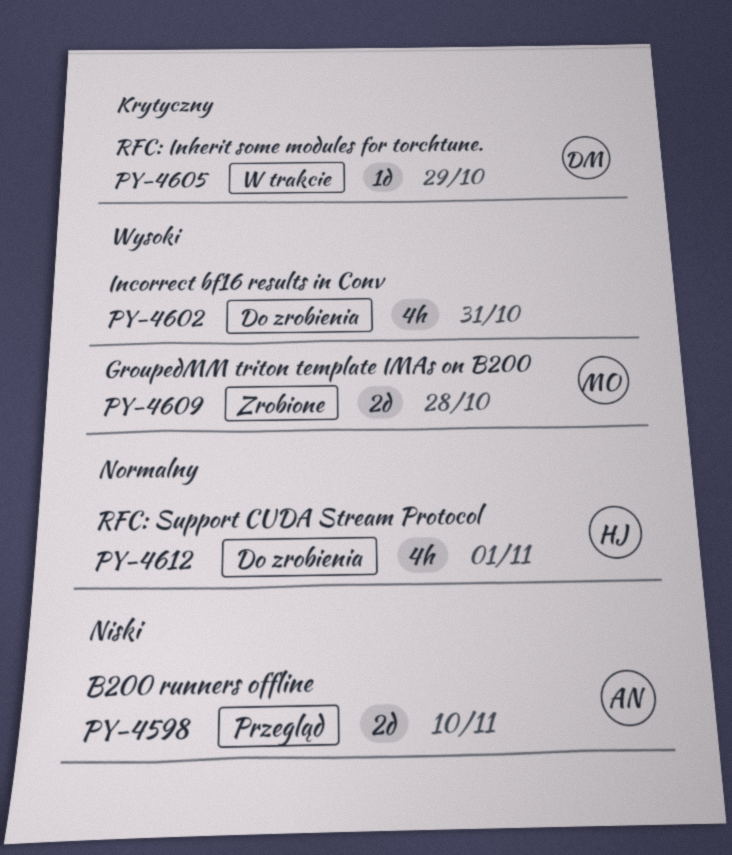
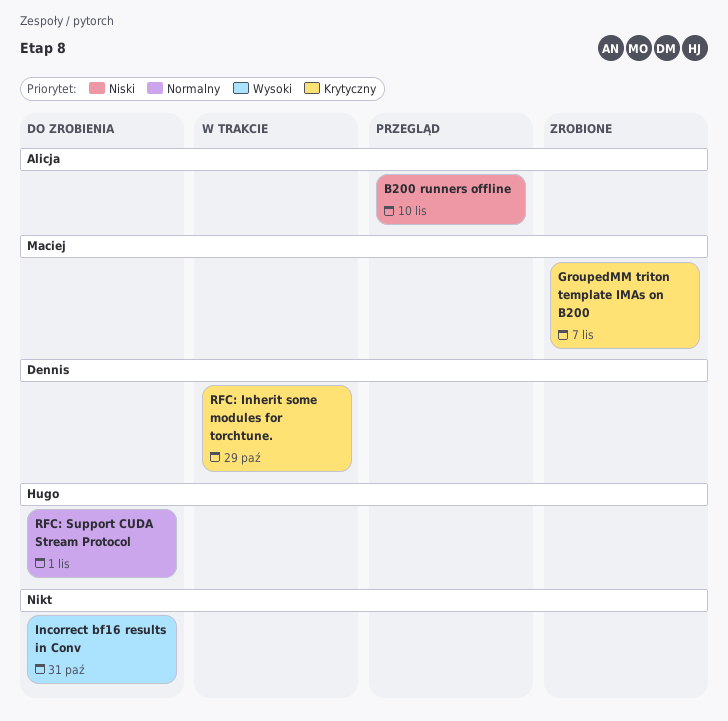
GroupedMM triton template IMAs on B200, priority: Wysoki -> Krytyczny
GroupedMM triton template IMAs on B200, due: Oct 28 -> Nov 7

